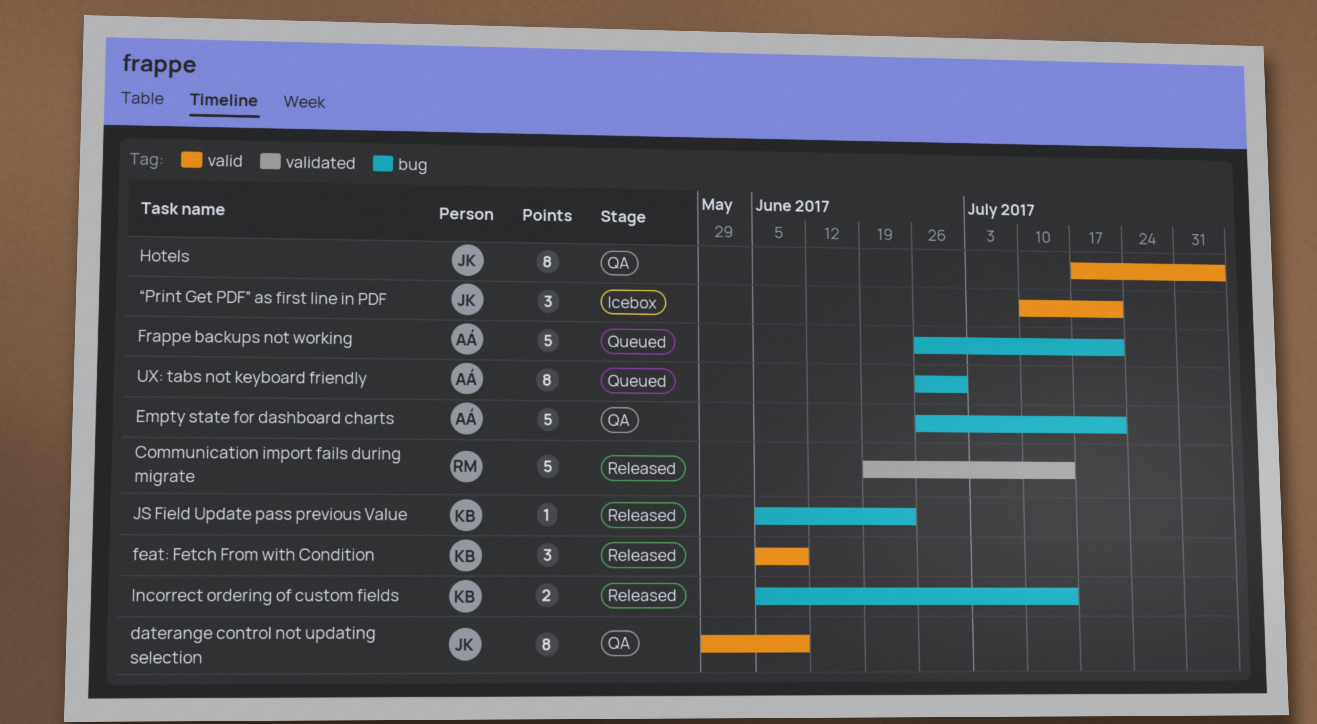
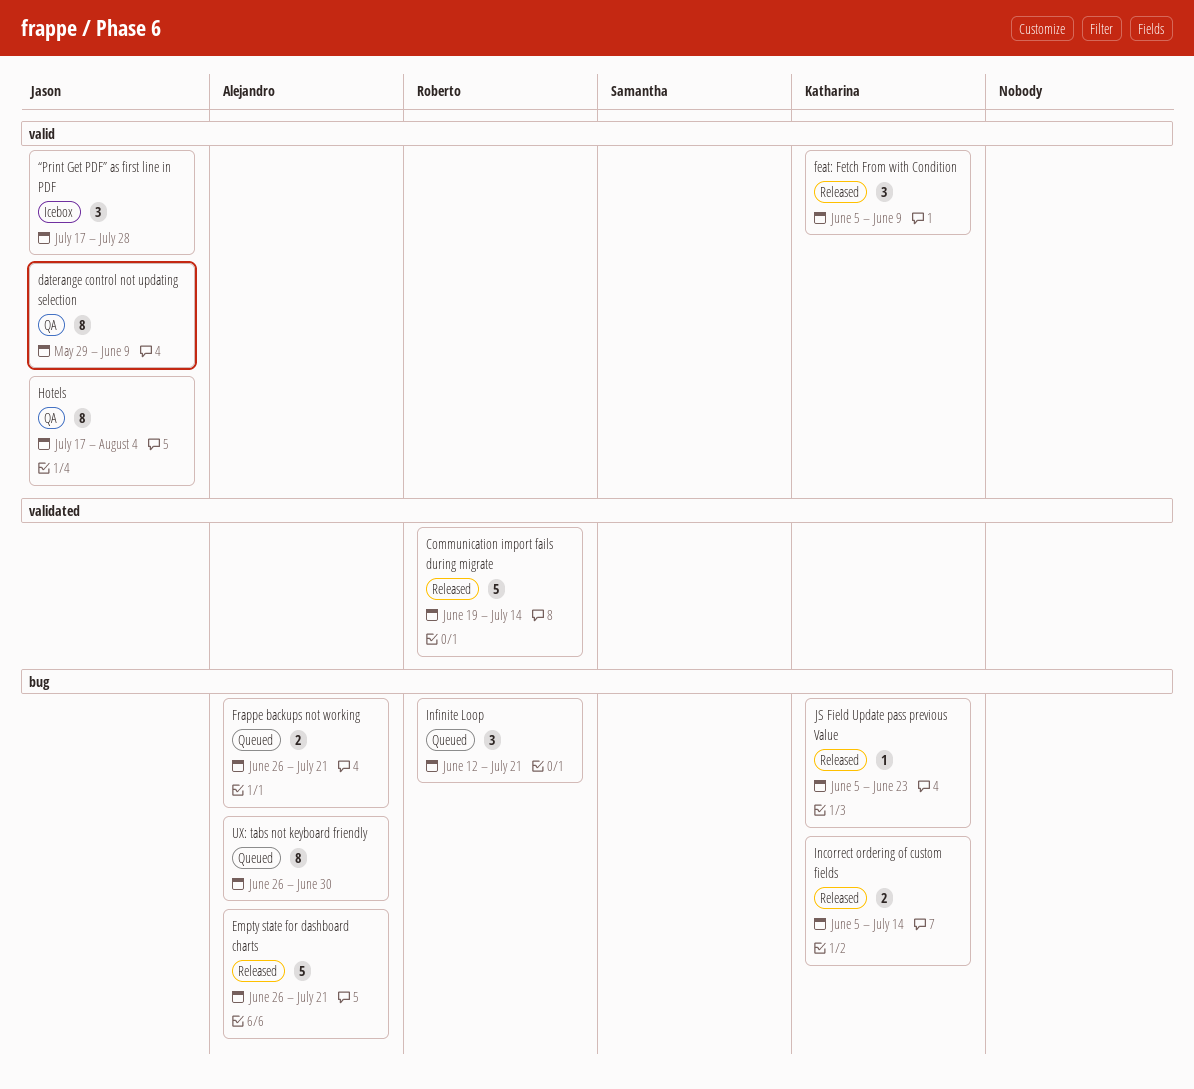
Empty state for dashboard charts, status: QA -> Released
Frappe backups not working, estimate: 5 -> 2
Infinite Loop: none -> present
“Print Get PDF” as first line in PDF, start: Jul 10 -> Jul 17
“Print Get PDF” as first line in PDF, due: Jul 21 -> Jul 28

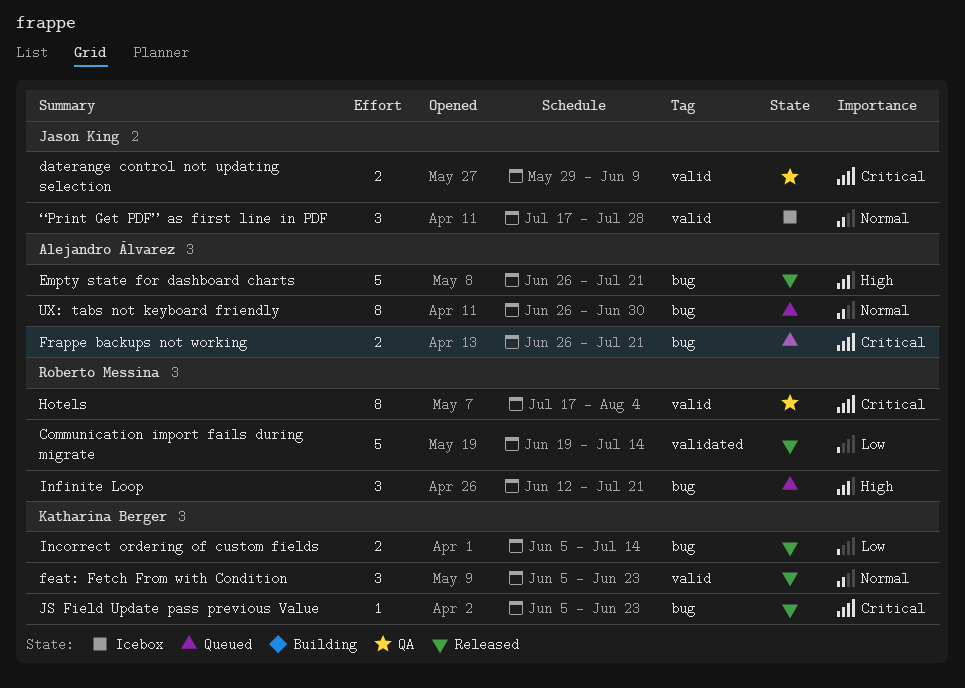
daterange control not updating selection, estimate: 8 -> 2
feat: Fetch From with Condition, due: Jun 9 -> Jun 23
Hotels, owner: Jason King -> Roberto Messina

